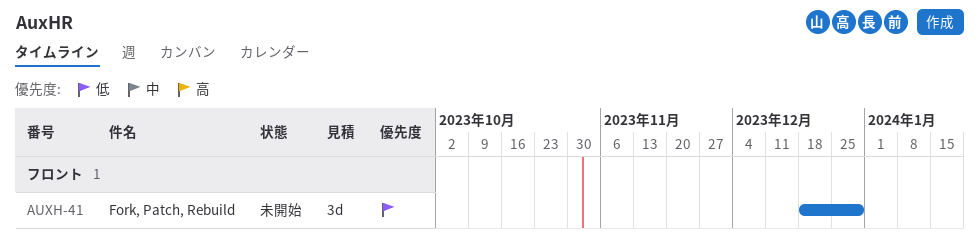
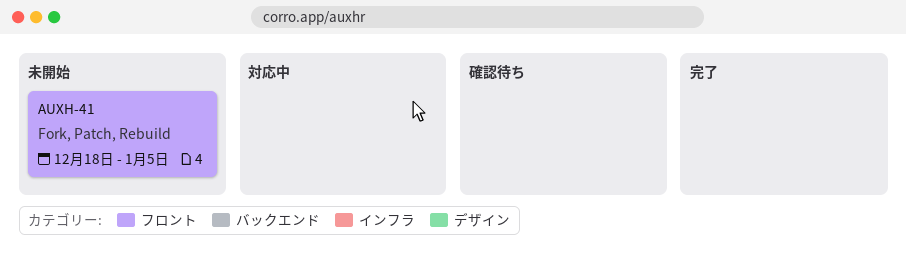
AUXH-41, due: Dec 29 -> Jan 5

